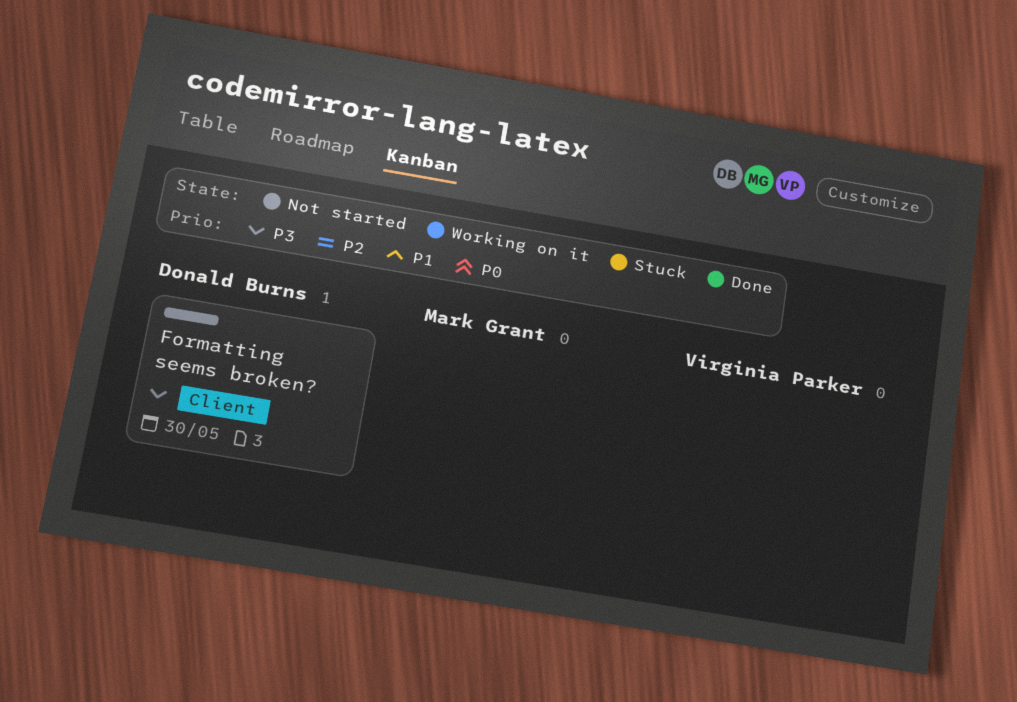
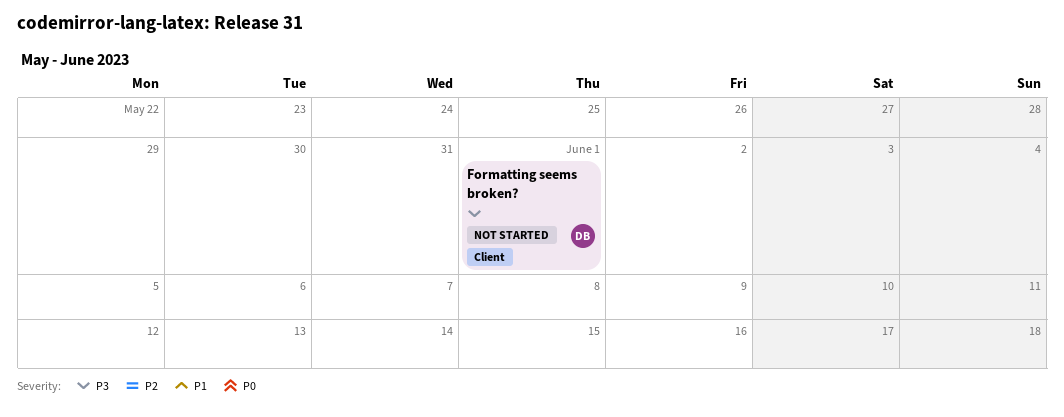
Formatting seems broken?, due: May 30 -> Jun 1

